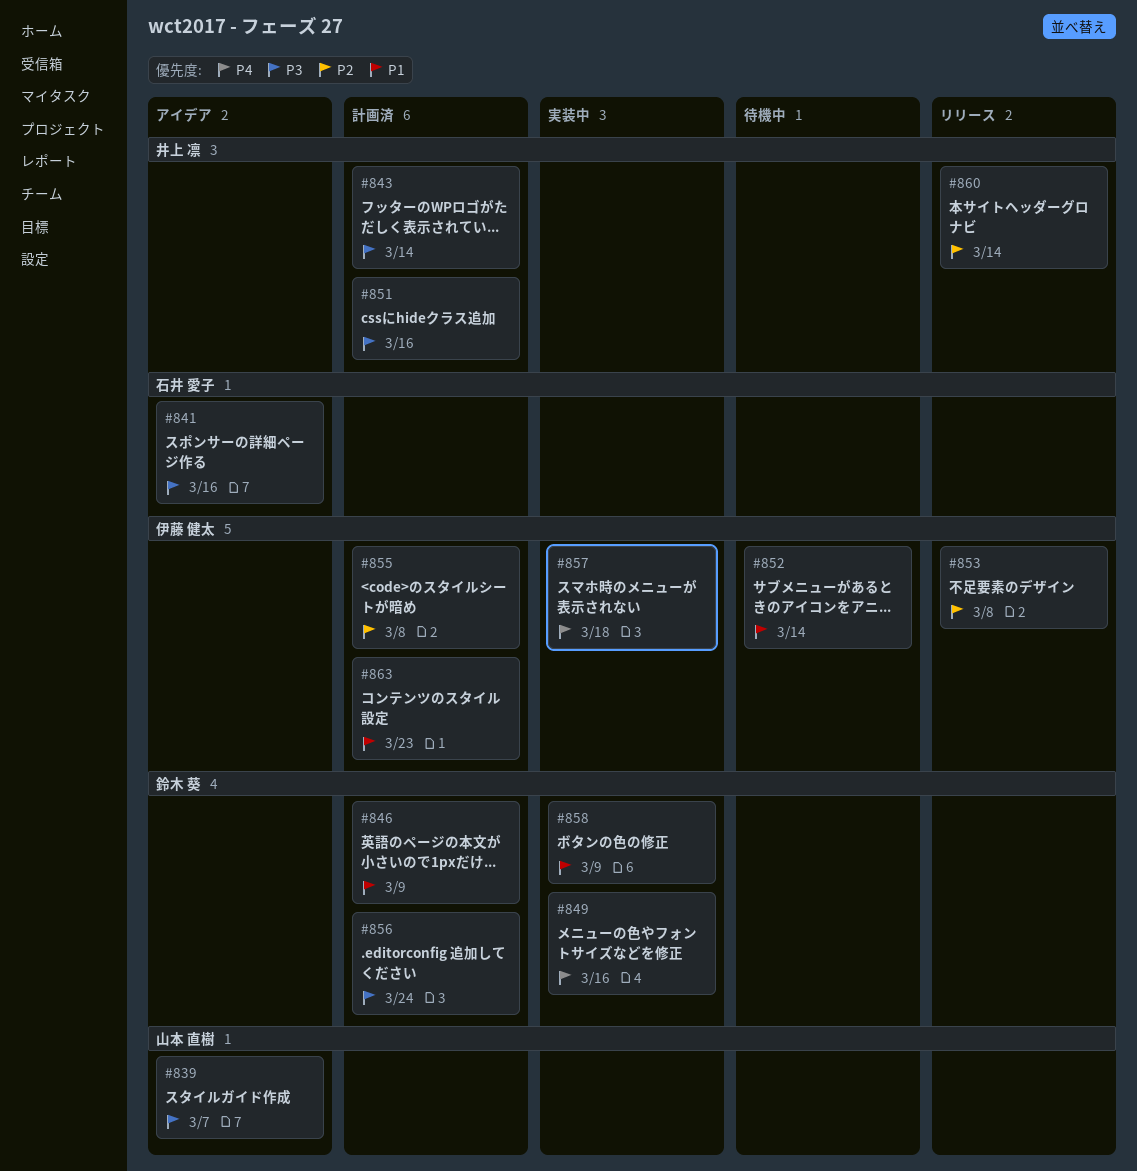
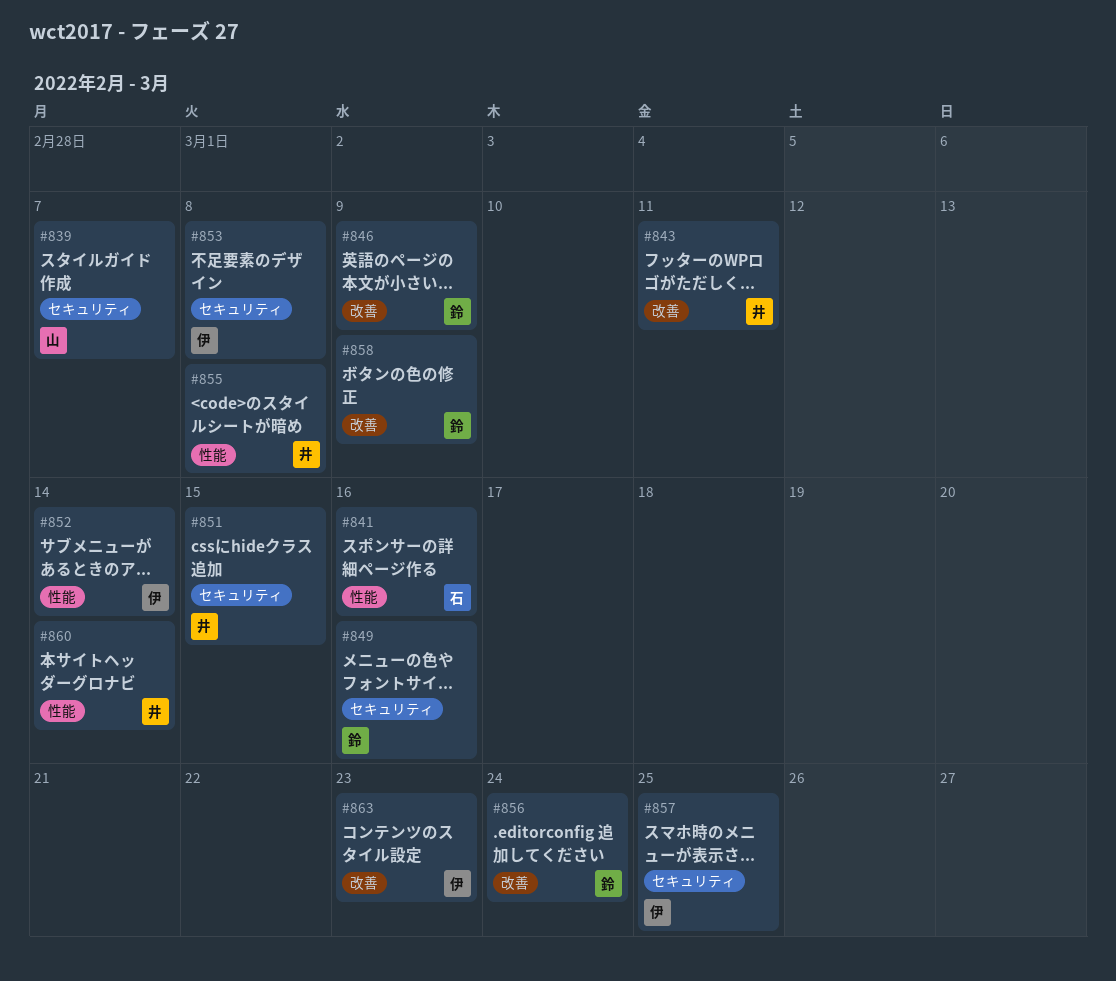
#843, due: Mar 14 -> Mar 11
#851, due: Mar 16 -> Mar 15
#855, owner: 伊藤 健太 -> 井上 凛
#857, due: Mar 18 -> Mar 25

